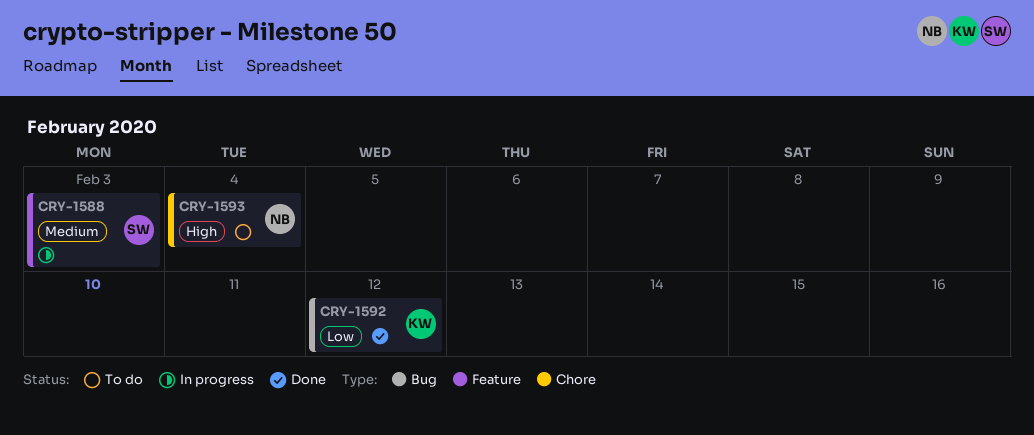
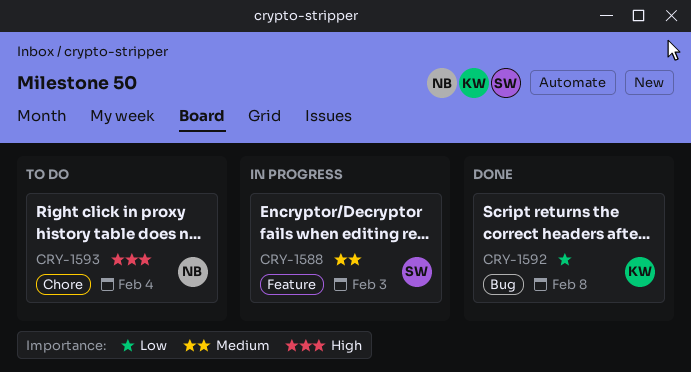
CRY-1592, due: Feb 12 -> Feb 8

